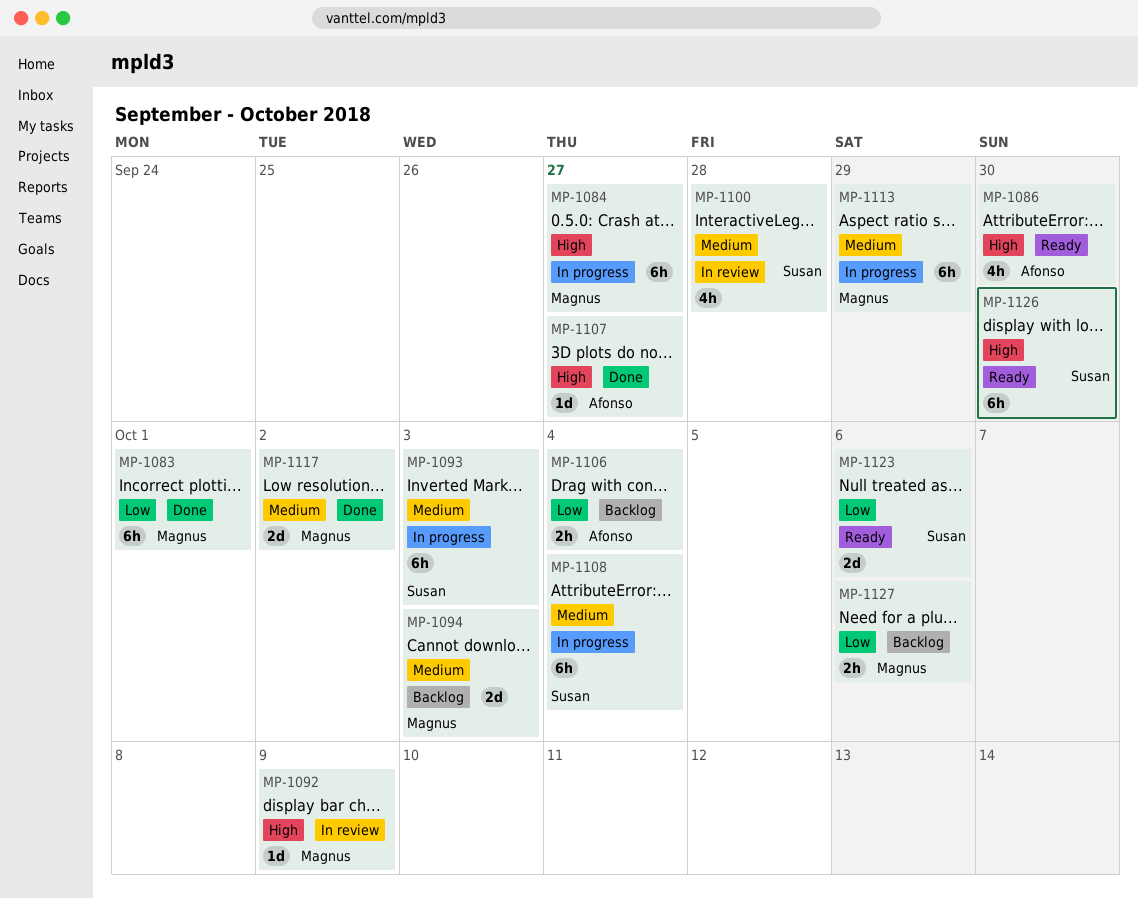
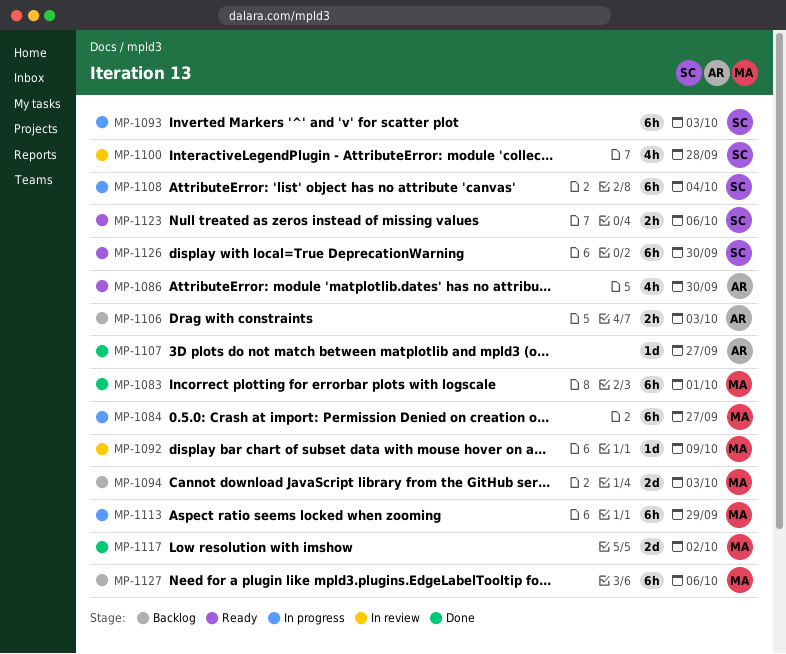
MP-1106, due: Oct 4 -> Oct 3
MP-1123, estimate: 2d -> 2h
MP-1127, estimate: 2h -> 6h

